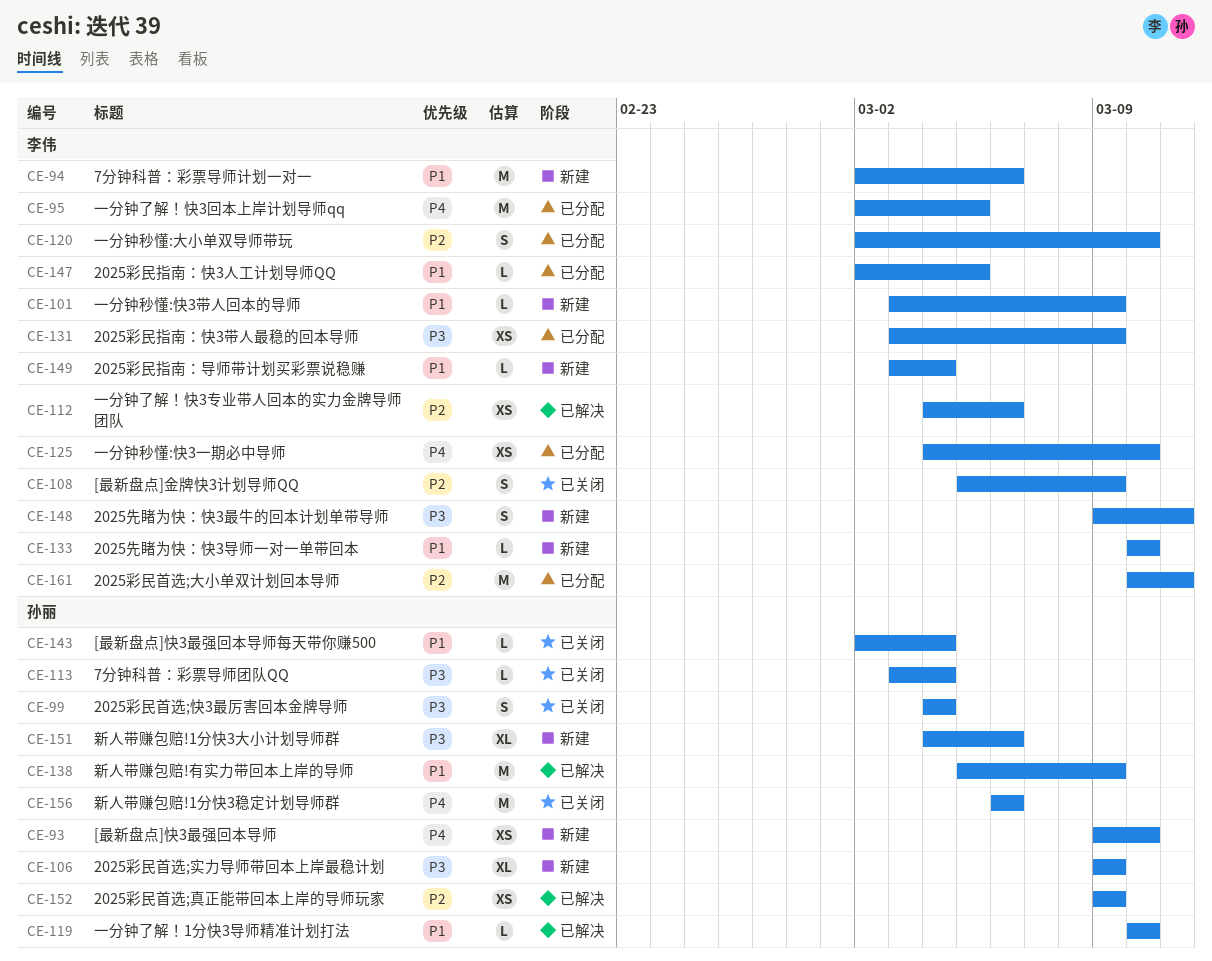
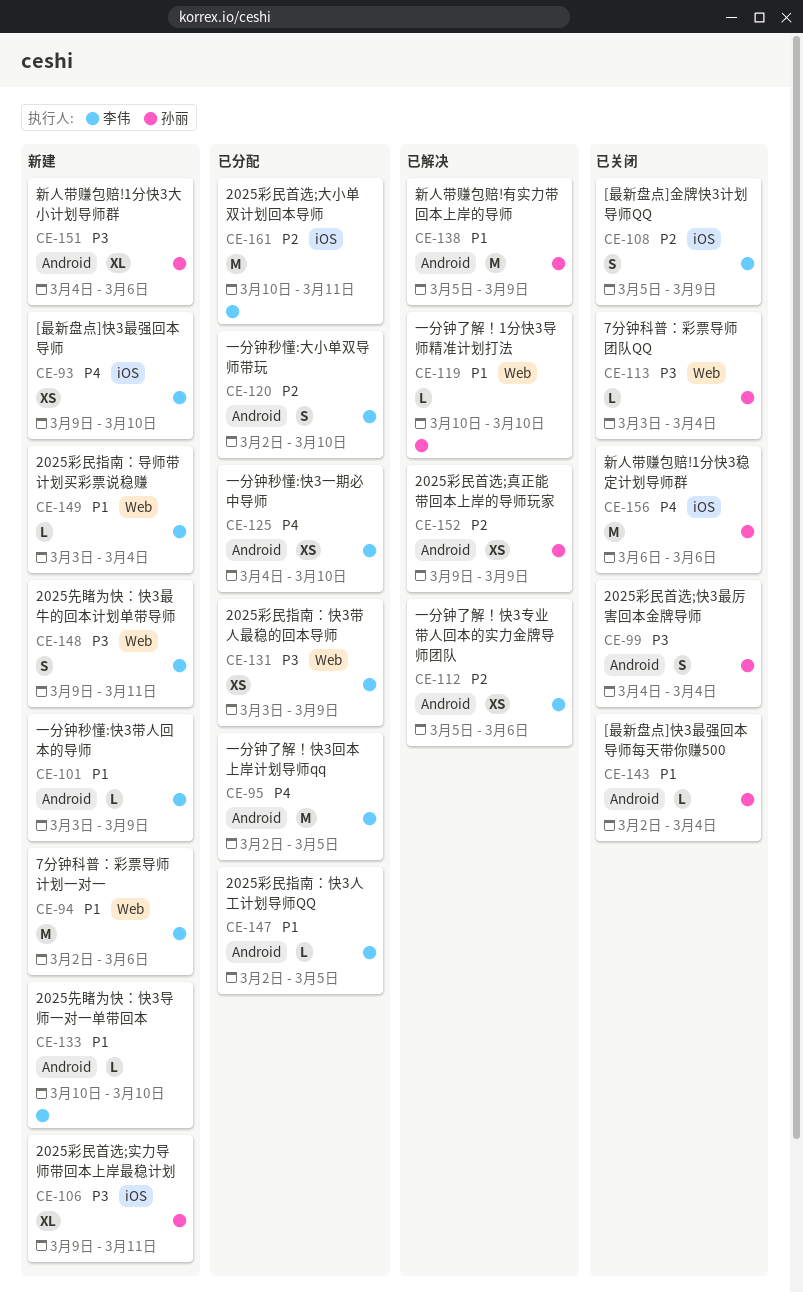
CE-93, owner: 孙丽 -> 李伟
CE-106, due: Mar 9 -> Mar 11
CE-112, start: Mar 4 -> Mar 5

